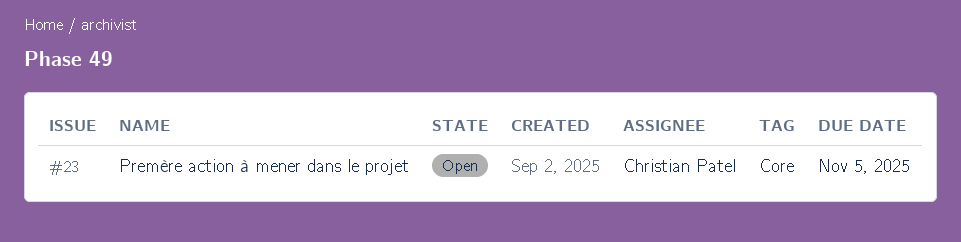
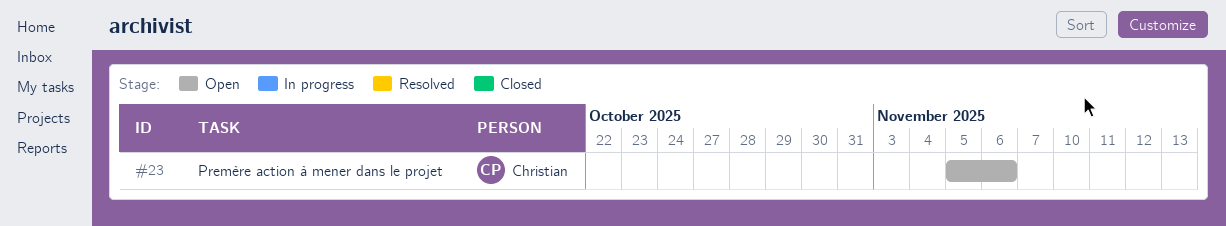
#23, due: Nov 5 -> Nov 6

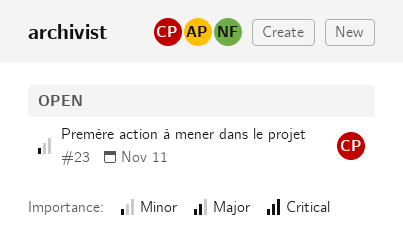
#23, due: Nov 6 -> Nov 11

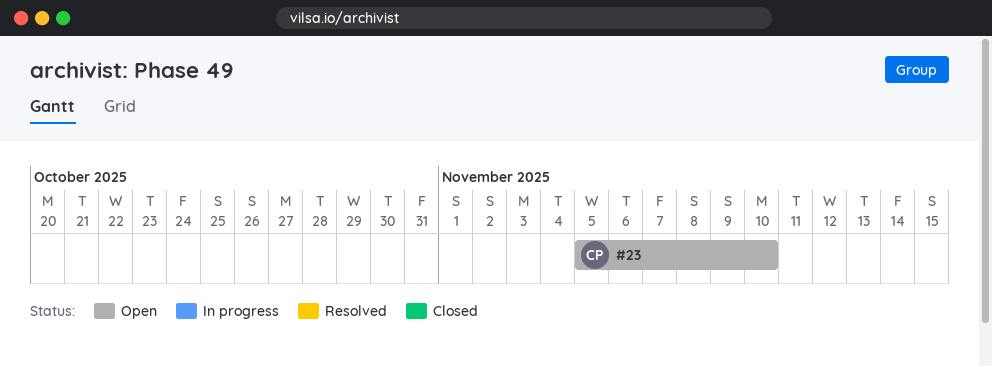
#23, due: Nov 11 -> Nov 10

